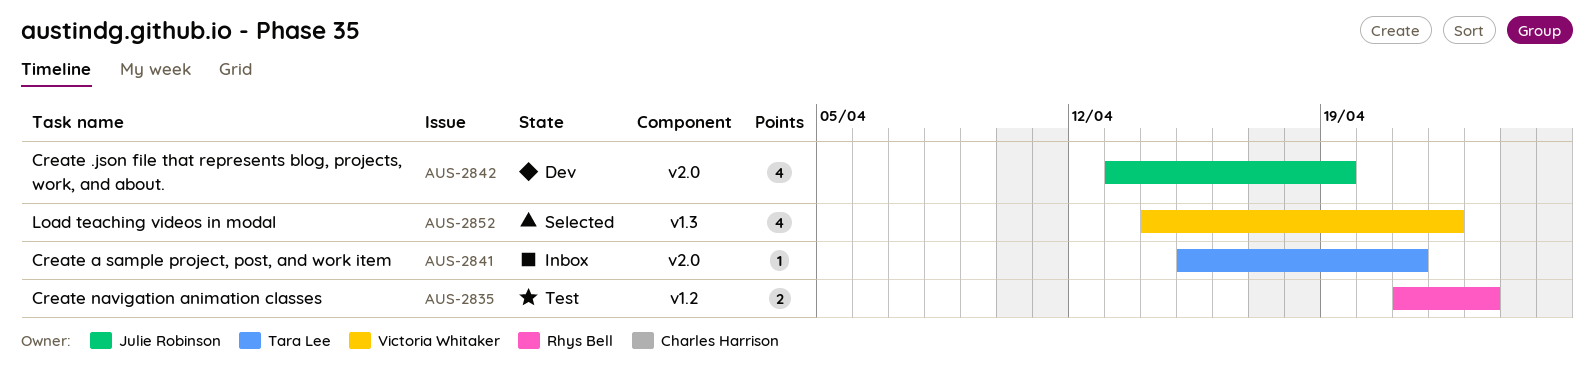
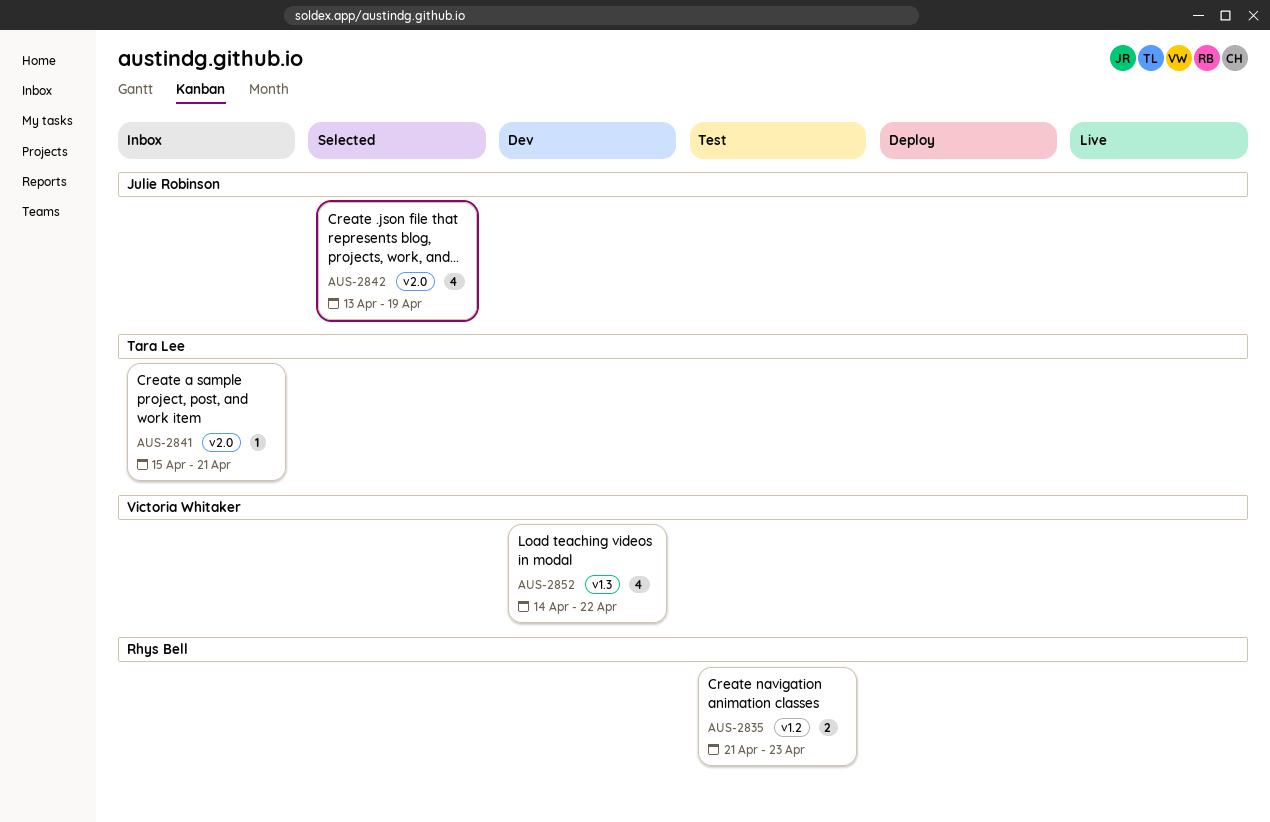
AUS-2842, status: Dev -> Selected
AUS-2852, status: Selected -> Dev

